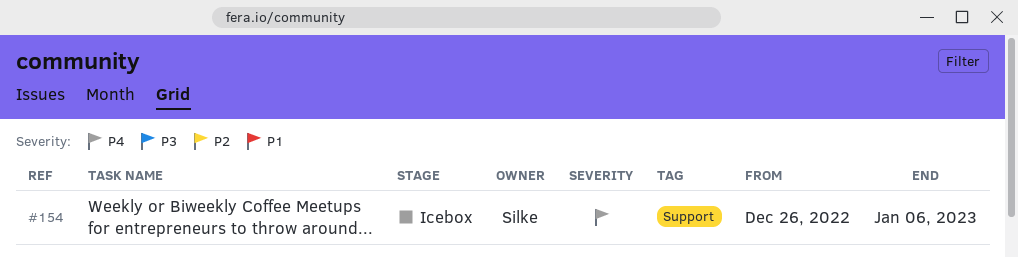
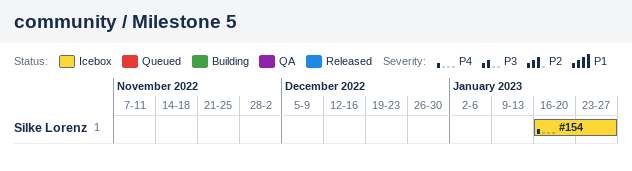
#154, start: Dec 26 -> Jan 16
#154, due: Jan 6 -> Jan 27

